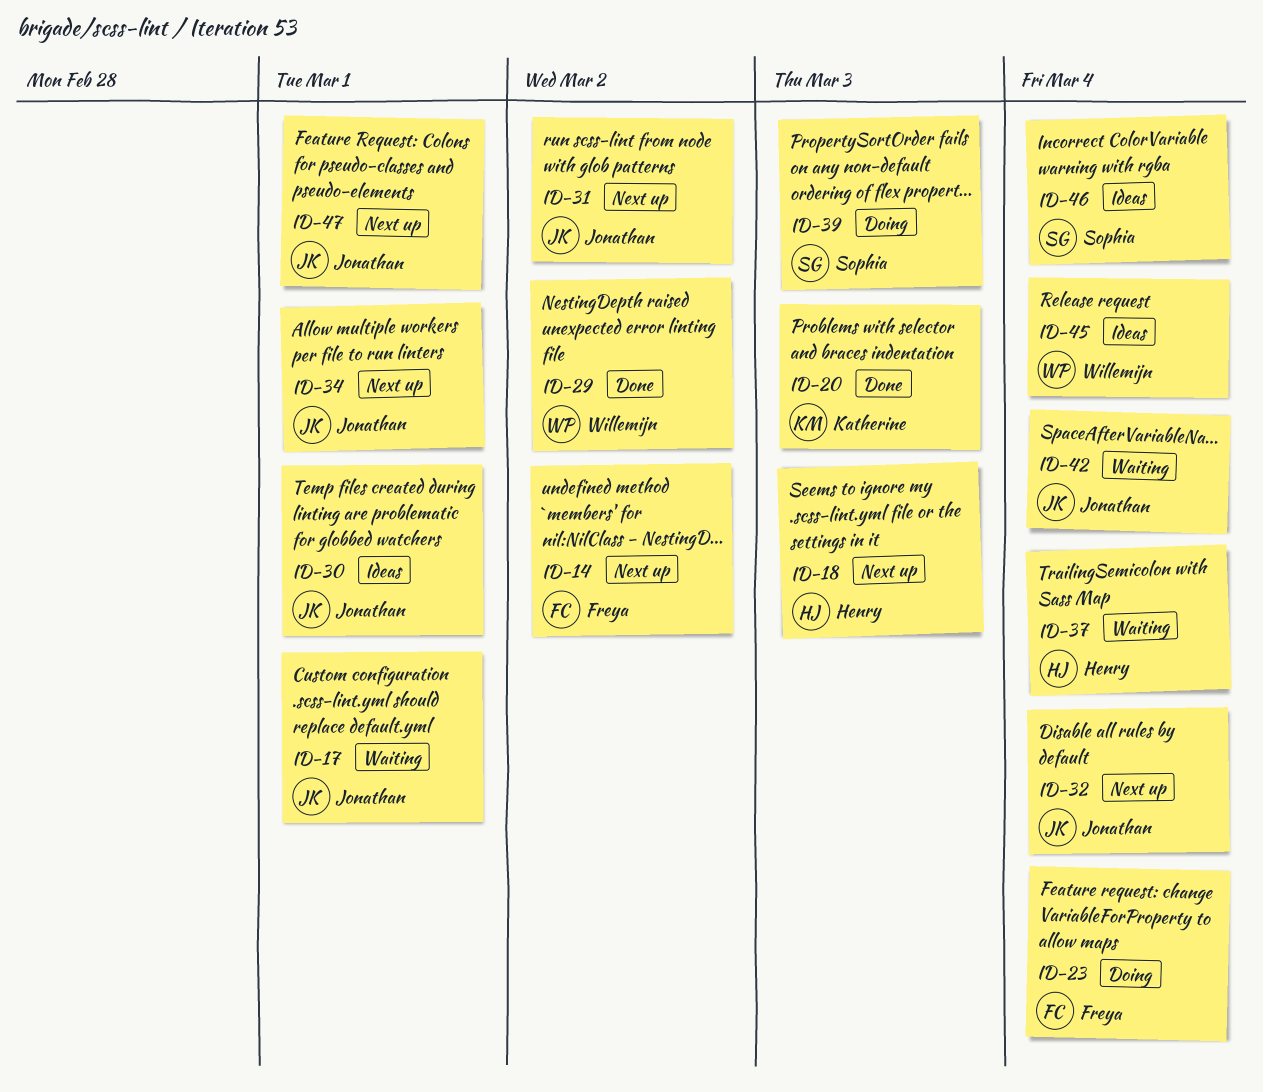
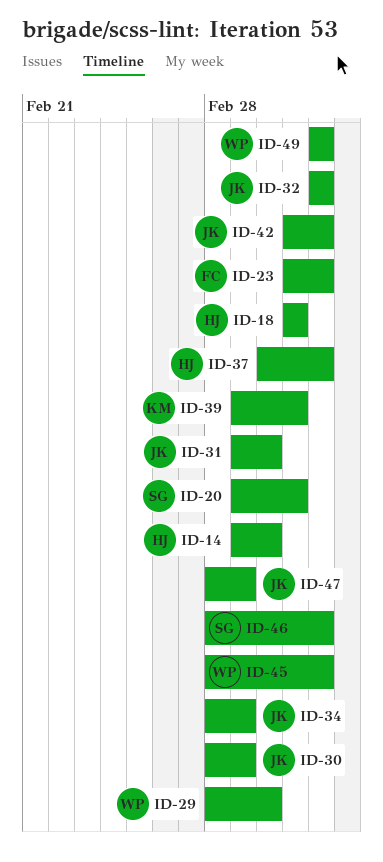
ID-14, owner: Freya -> Henry
ID-17: present -> none
ID-20, owner: Katherine -> Sophia
ID-39, owner: Sophia -> Katherine
ID-49: none -> present

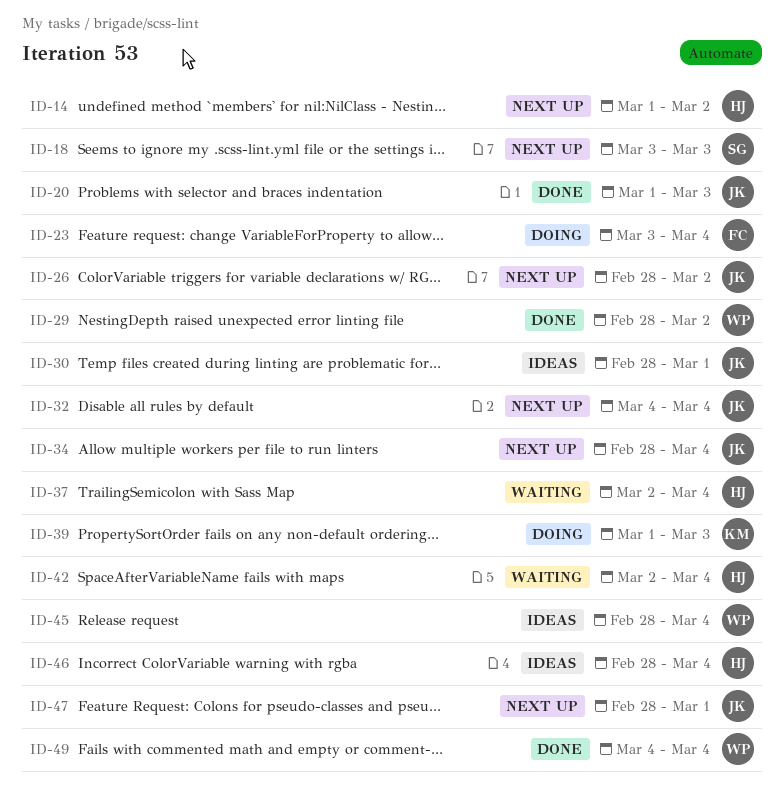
ID-18, owner: HJ -> SG
ID-20, owner: SG -> JK
ID-26: none -> present
ID-31: present -> none
ID-34, due: Mar 1 -> Mar 4
ID-42, owner: JK -> HJ
ID-42, start: Mar 3 -> Mar 2
ID-46, owner: SG -> HJ

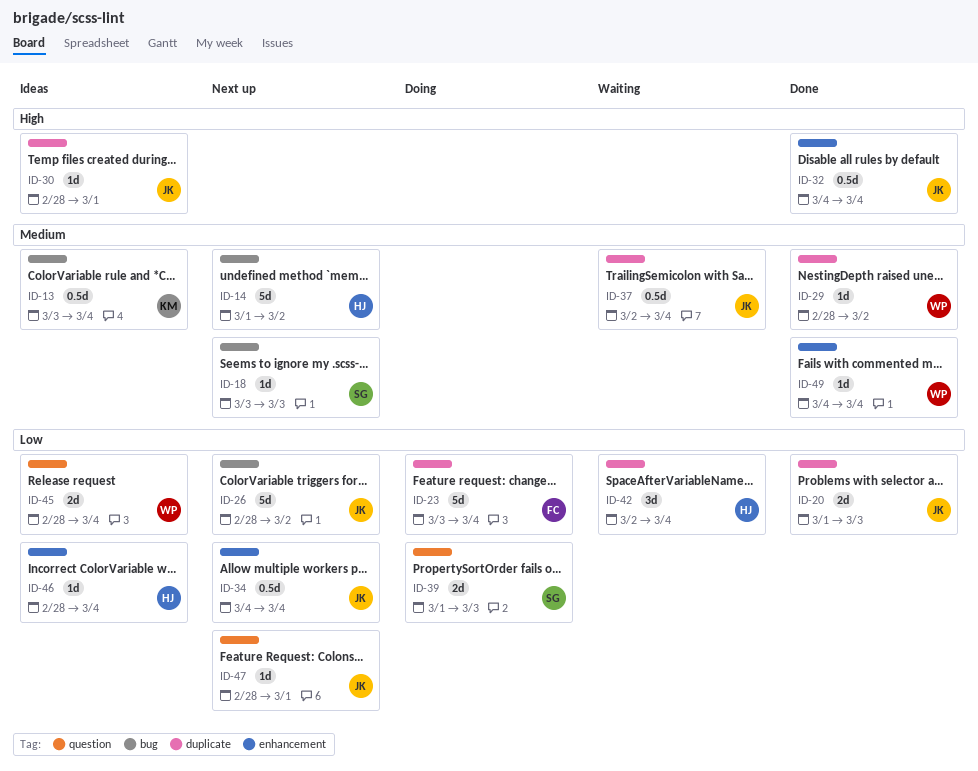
ID-13: none -> present
ID-32, status: Next up -> Done
ID-34, start: Feb 28 -> Mar 4
ID-37, owner: HJ -> JK
ID-39, owner: KM -> SG

